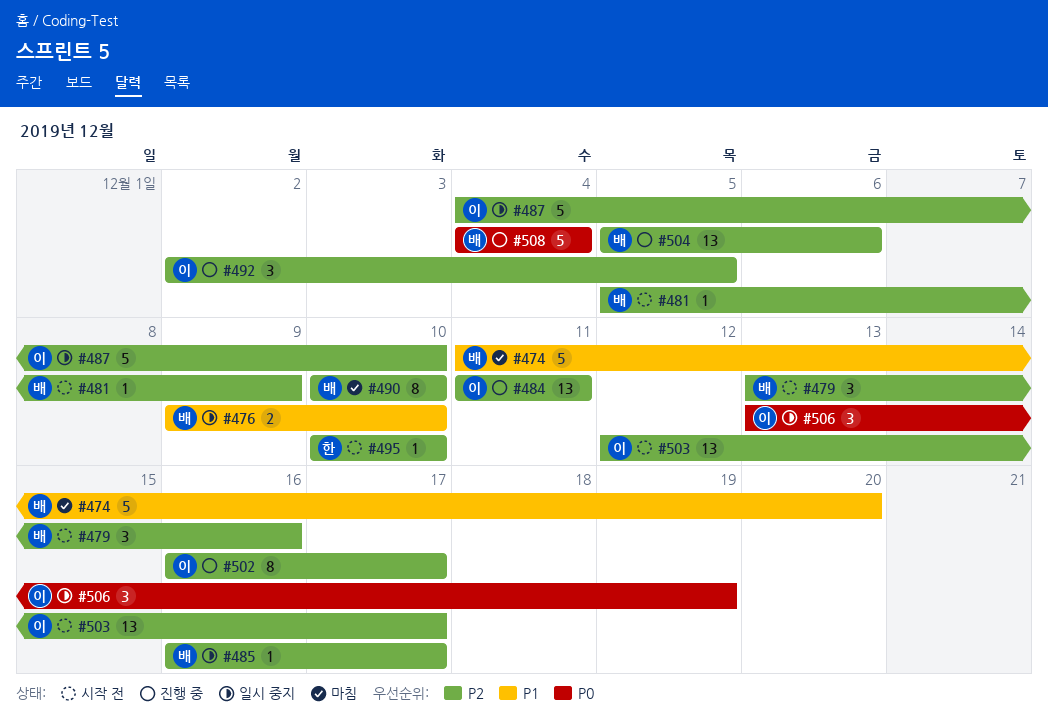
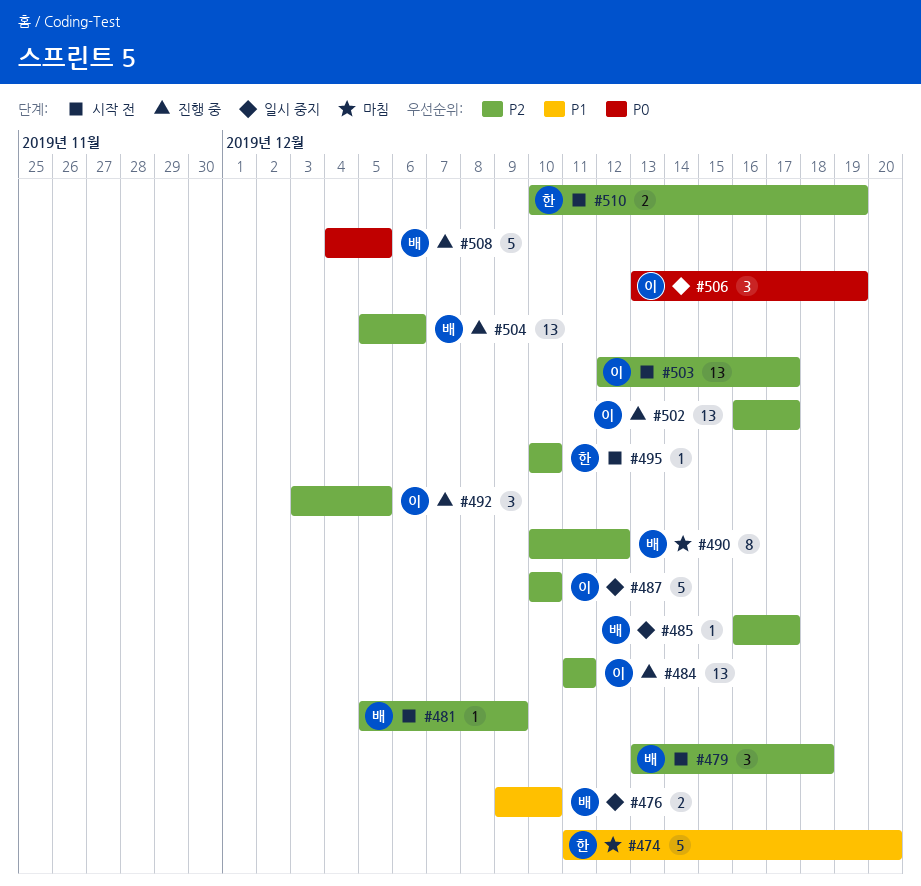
#474, owner: 배 -> 한
#479, due: Dec 16 -> Dec 18
#487, start: Dec 4 -> Dec 10
#490, due: Dec 10 -> Dec 12
#492, start: Dec 2 -> Dec 3
#502, estimate: 8 -> 13
#508, due: Dec 4 -> Dec 5
#510: none -> present

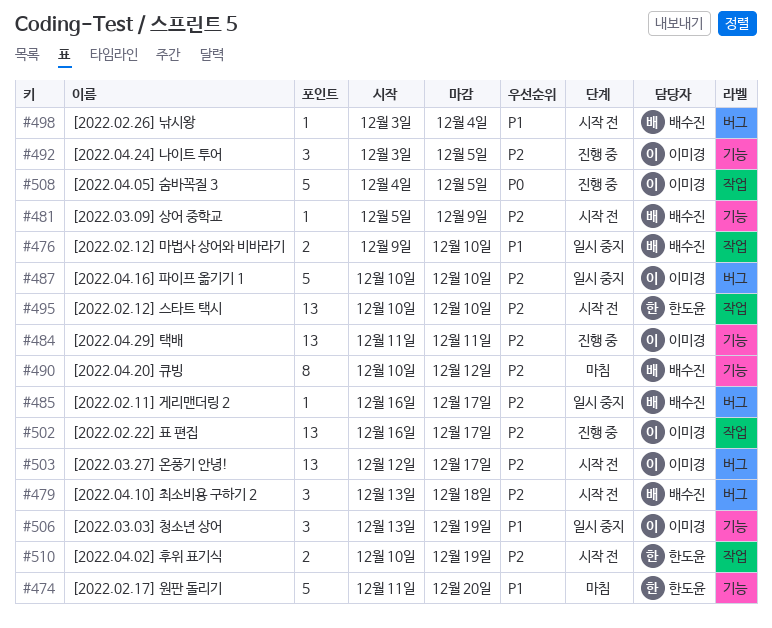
#495, estimate: 1 -> 13
#498: none -> present
#504: present -> none
#506, priority: P0 -> P1
#508, owner: 배수진 -> 이미경

